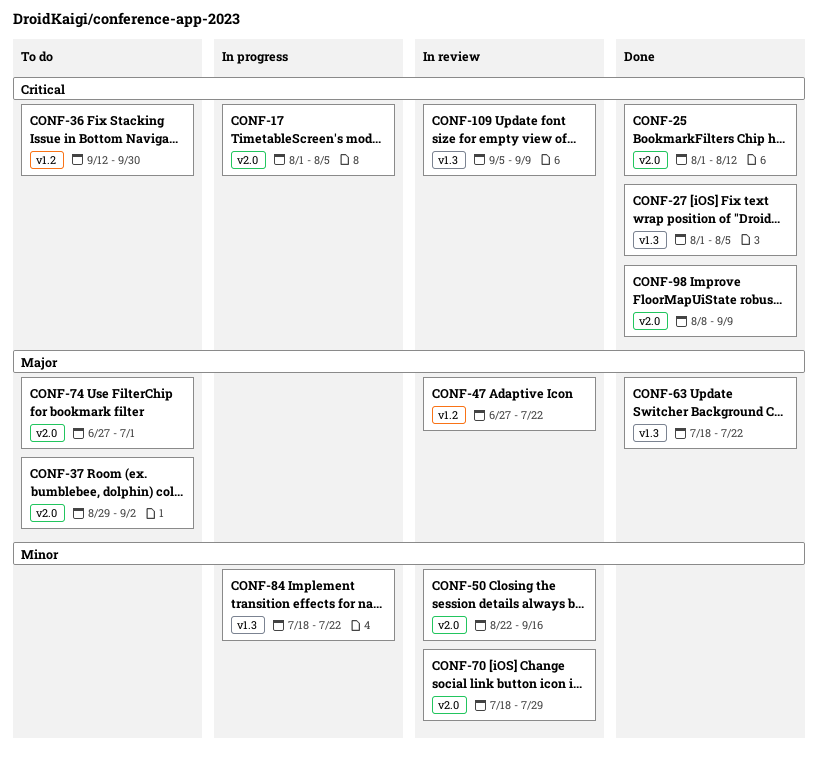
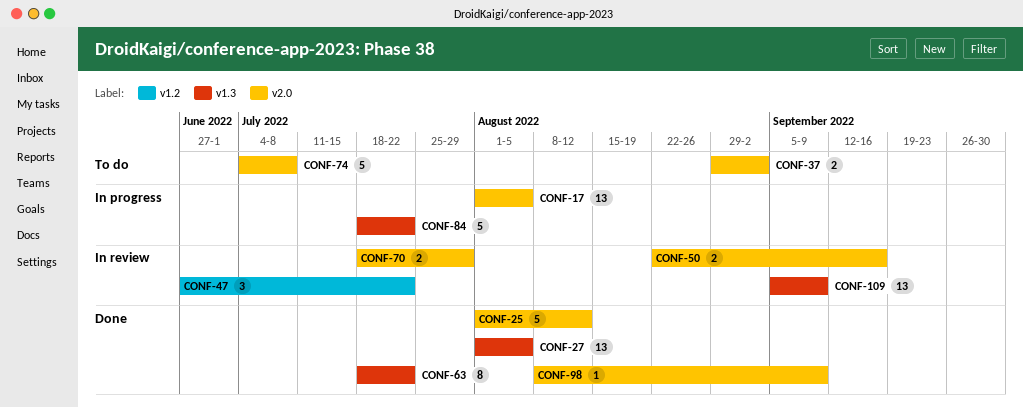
CONF-36: present -> none
CONF-74, start: Jun 27 -> Jul 4
CONF-74, due: Jul 1 -> Jul 8

